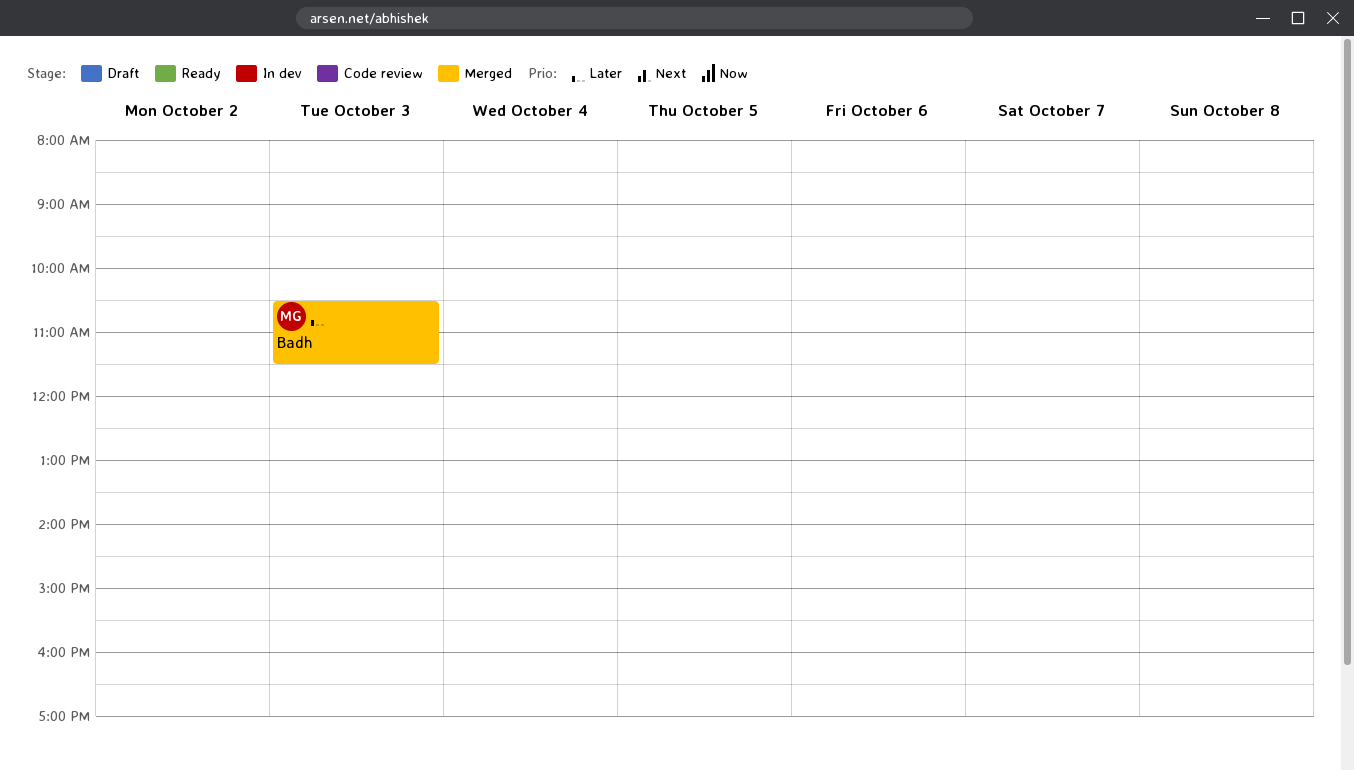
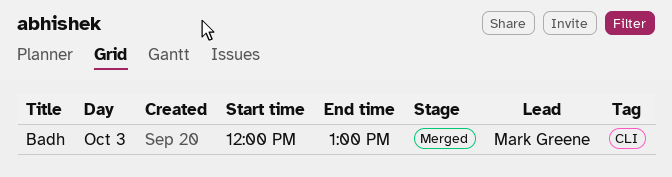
Badh, begins: 10:30 -> 12:00
Badh, ends: 11:30 -> 13:00

